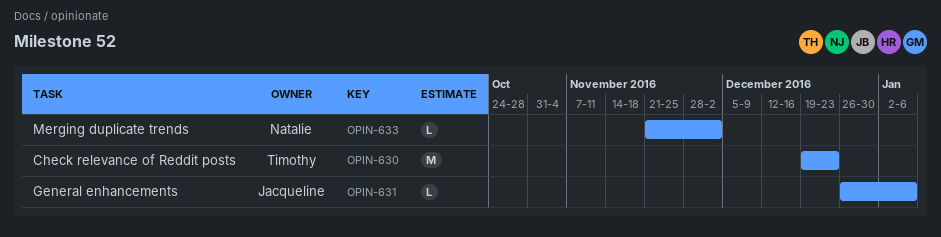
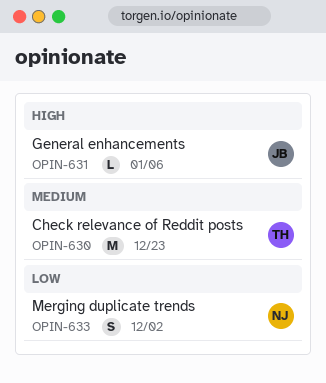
OPIN-633, estimate: L -> S

